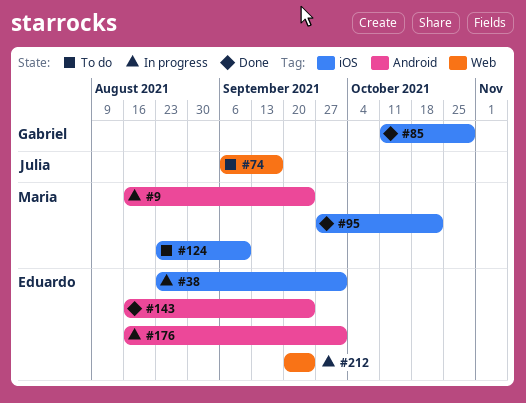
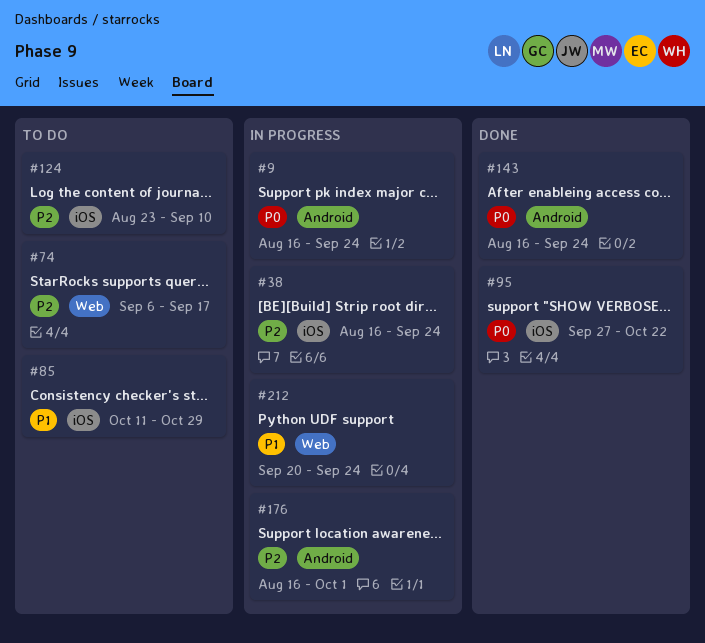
#38, start: Aug 23 -> Aug 16
#38, due: Oct 1 -> Sep 24
#85, status: Done -> To do

